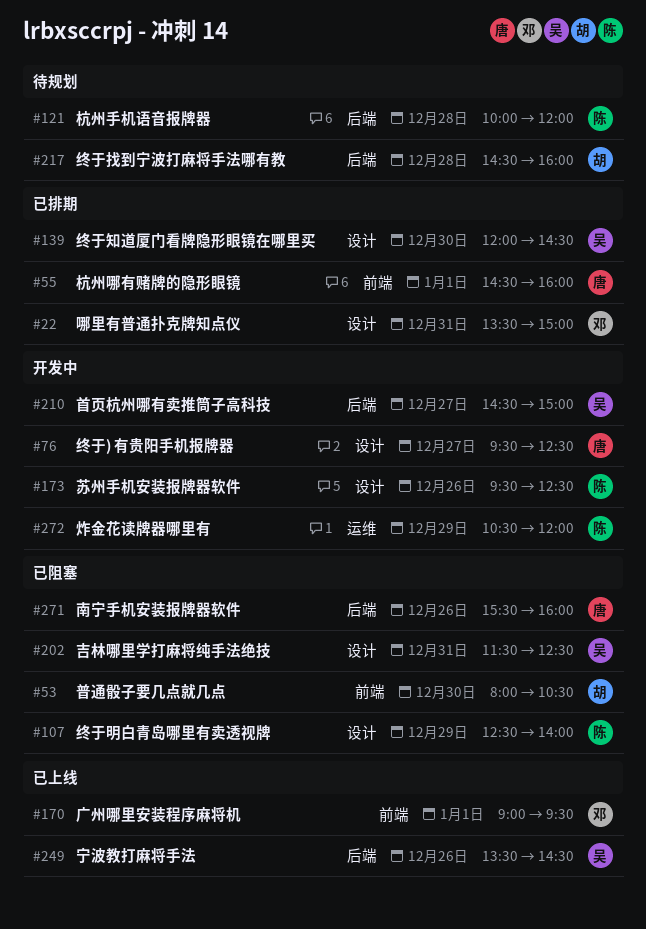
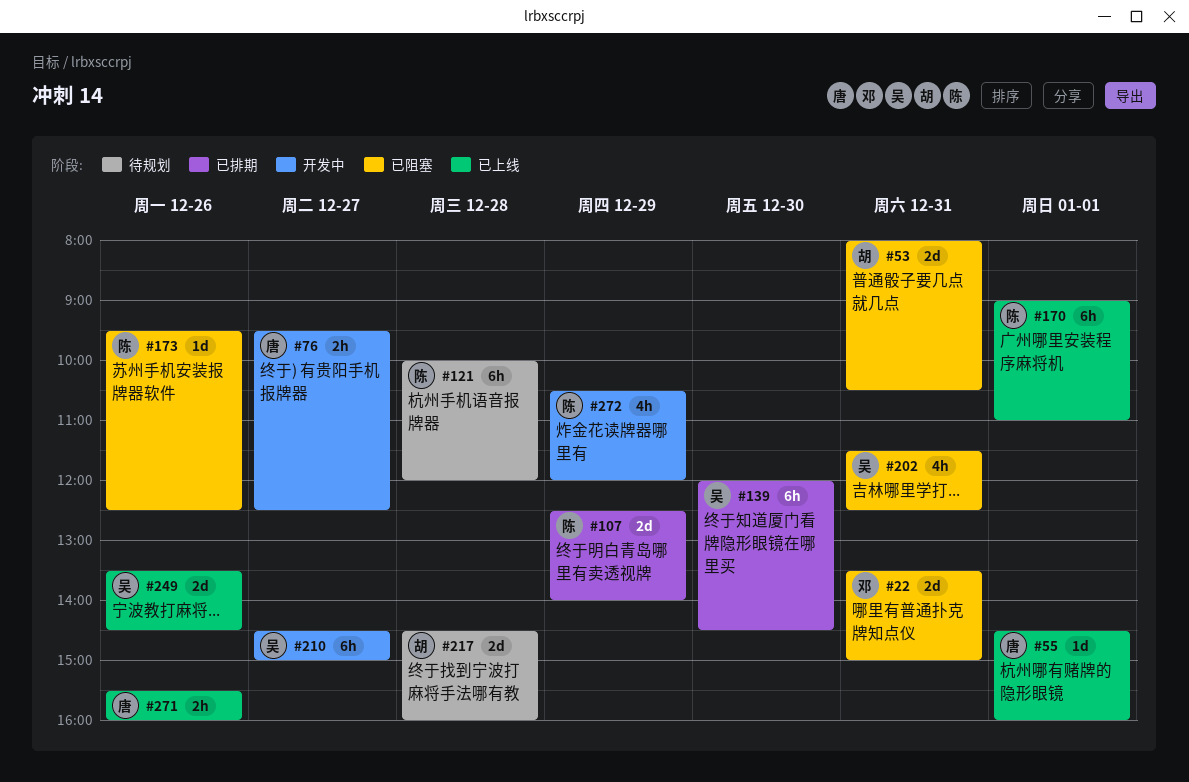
#22, status: 已排期 -> 已阻塞
#53, day: Dec 30 -> Dec 31
#55, status: 已排期 -> 已上线
#107, status: 已阻塞 -> 已排期
#170, owner: 邓 -> 陈
#170, ends: 09:30 -> 11:00
#173, status: 开发中 -> 已阻塞
#271, status: 已阻塞 -> 已上线

